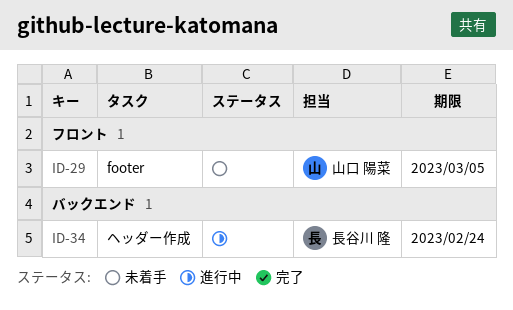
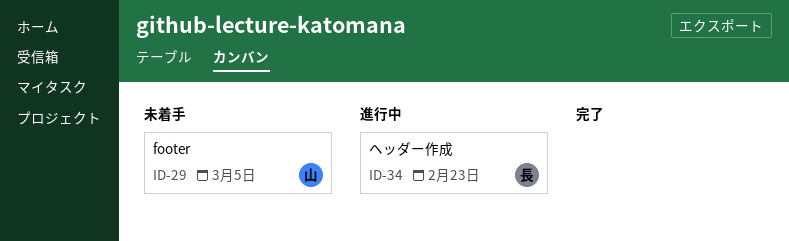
ID-34, due: Feb 24 -> Feb 23

